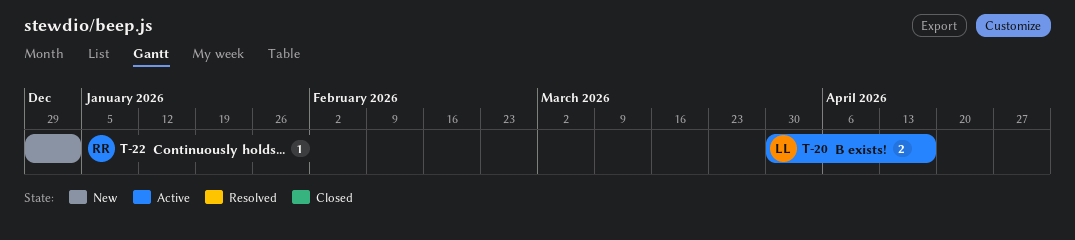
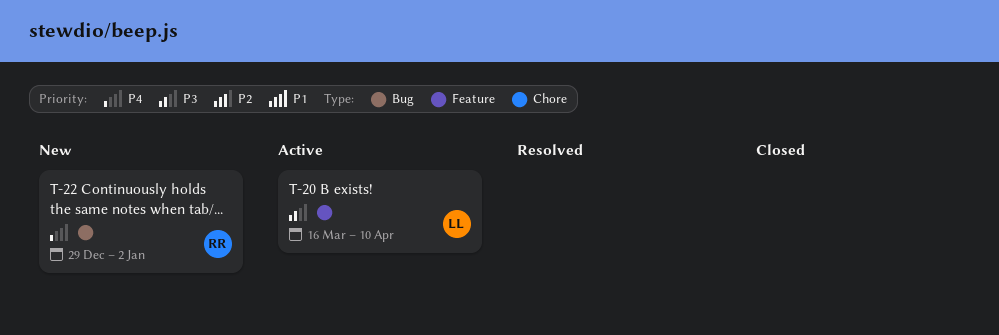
T-20, start: Mar 30 -> Mar 16
T-20, due: Apr 17 -> Apr 10

